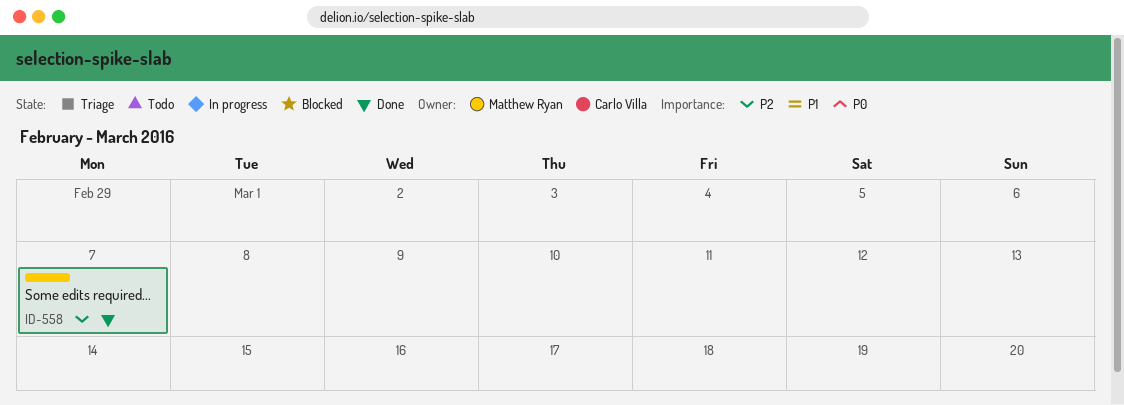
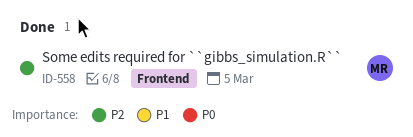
ID-558, due: Mar 7 -> Mar 5

